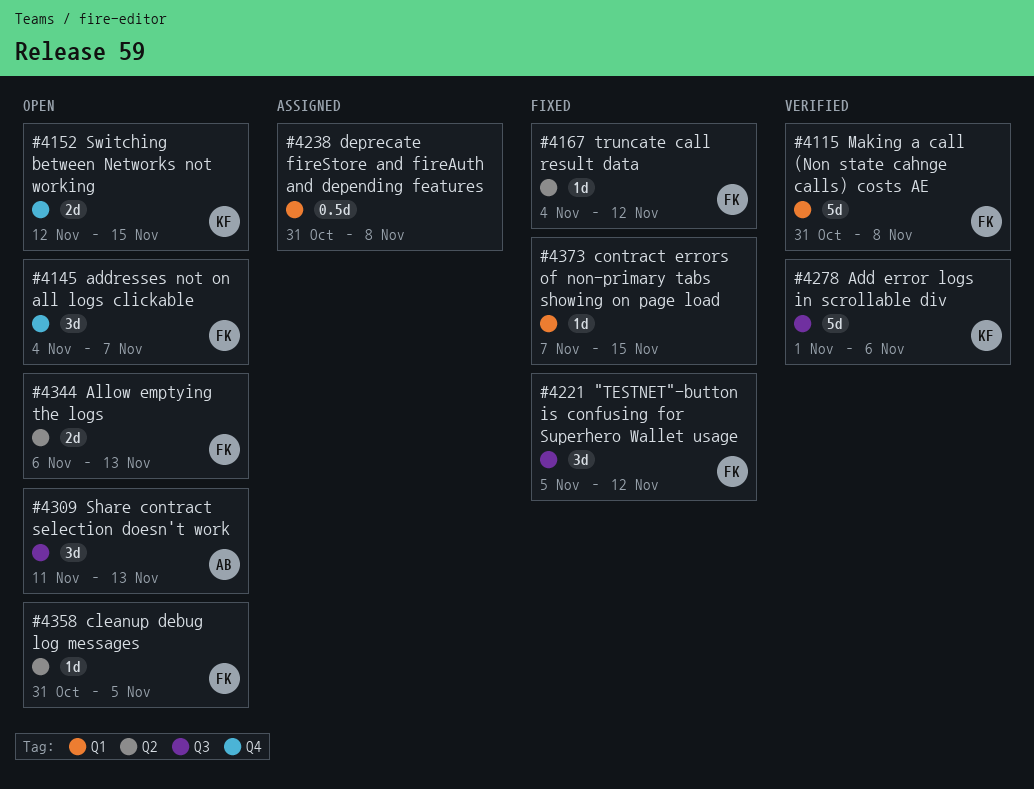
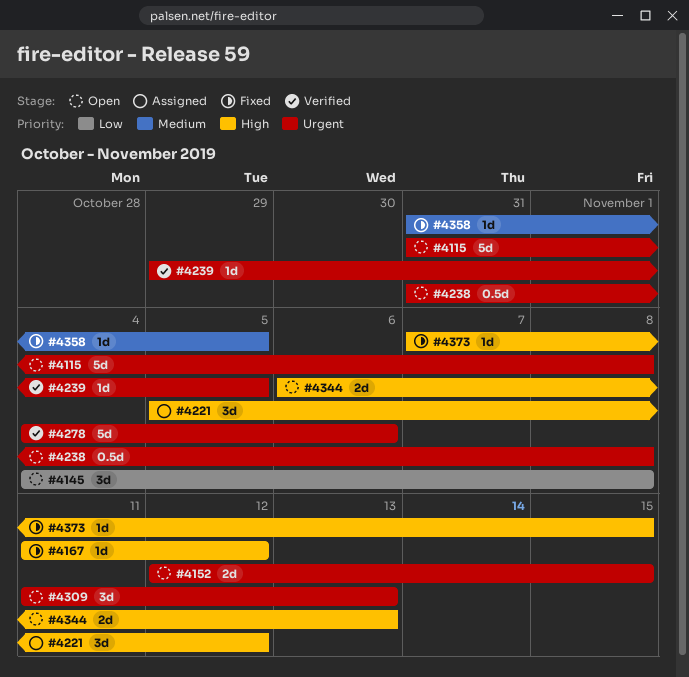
#4115, status: Verified -> Open
#4145, due: Nov 7 -> Nov 8
#4167, start: Nov 4 -> Nov 11
#4221, status: Fixed -> Assigned
#4238, status: Assigned -> Open
#4239: none -> present
#4278, start: Nov 1 -> Nov 4
#4358, status: Open -> Fixed

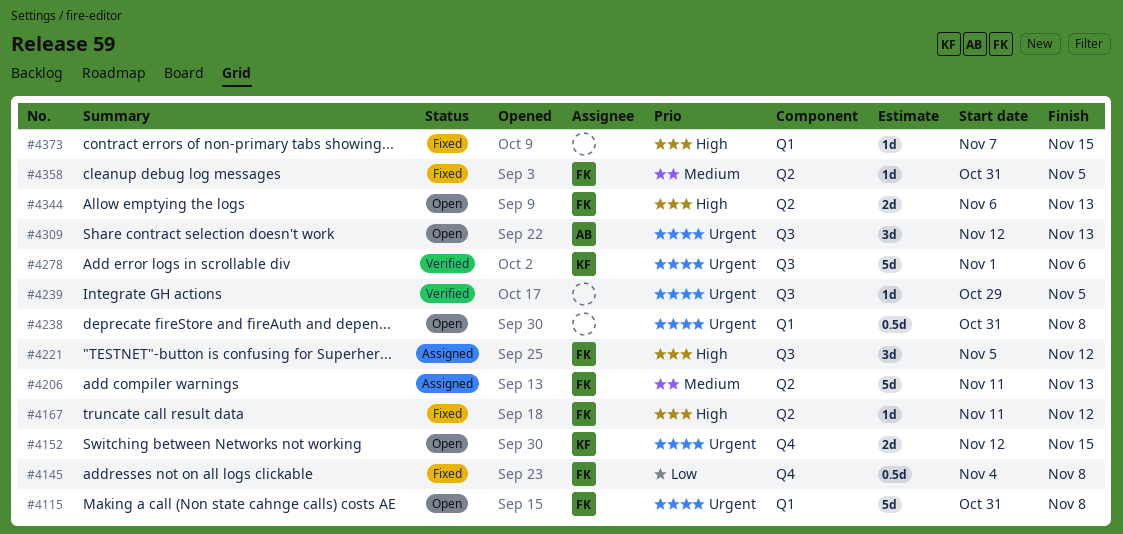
#4145, status: Open -> Fixed
#4145, estimate: 3d -> 0.5d
#4206: none -> present
#4278, start: Nov 4 -> Nov 1
#4309, start: Nov 11 -> Nov 12

